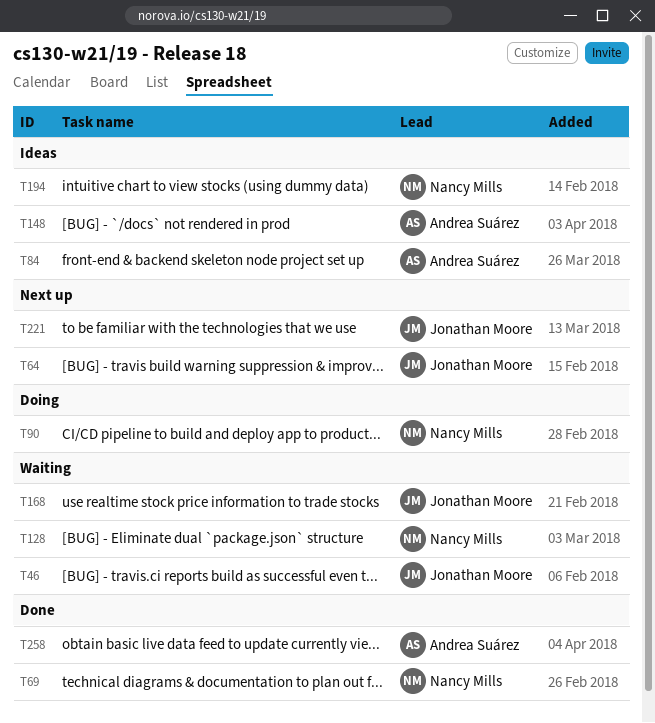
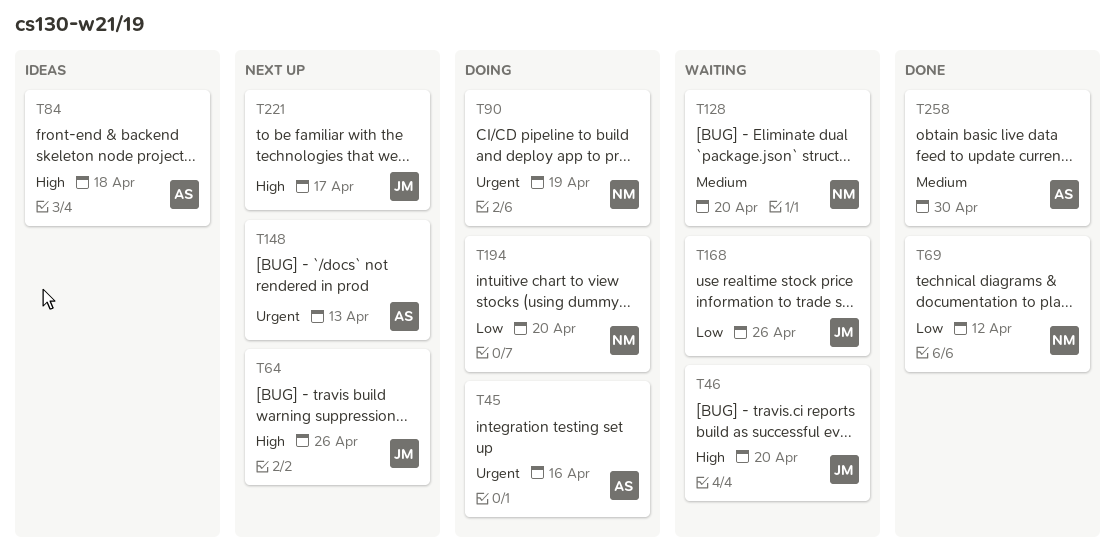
T45: none -> present
T148, status: Ideas -> Next up
T194, status: Ideas -> Doing

